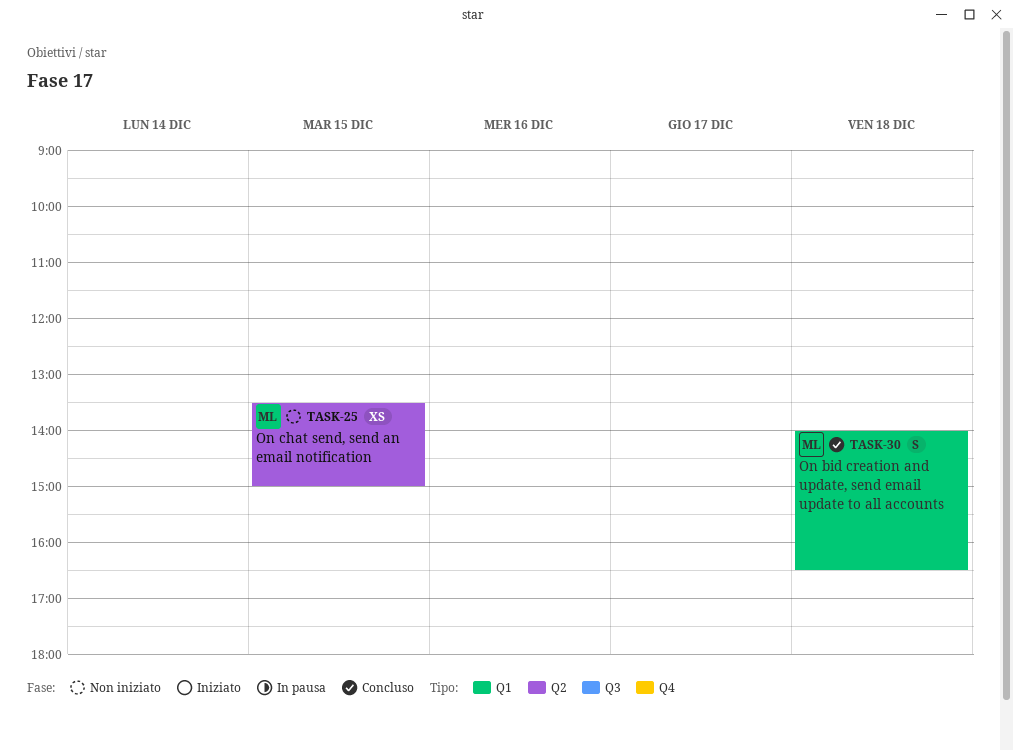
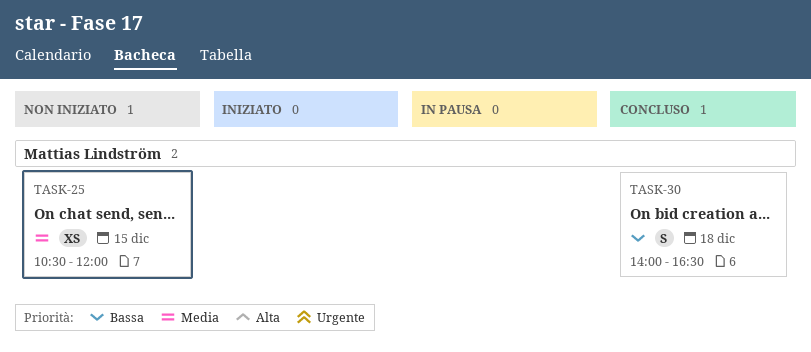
TASK-25, begins: 13:30 -> 10:30
TASK-25, ends: 15:00 -> 12:00

